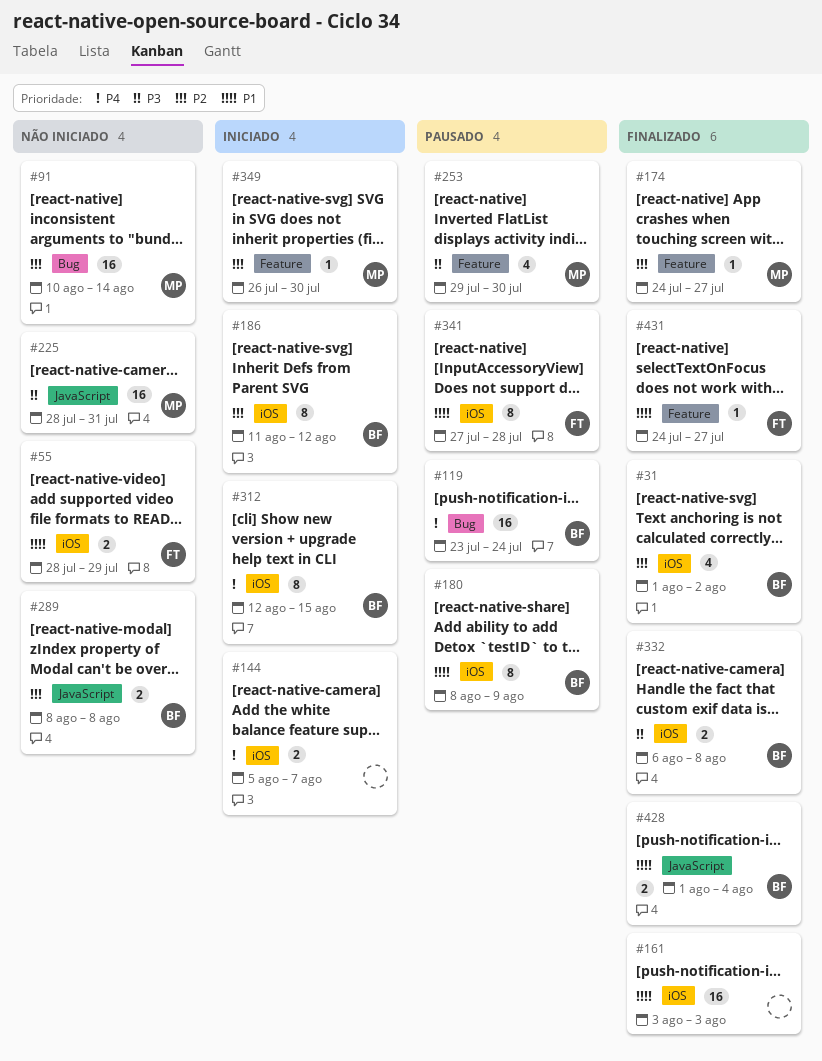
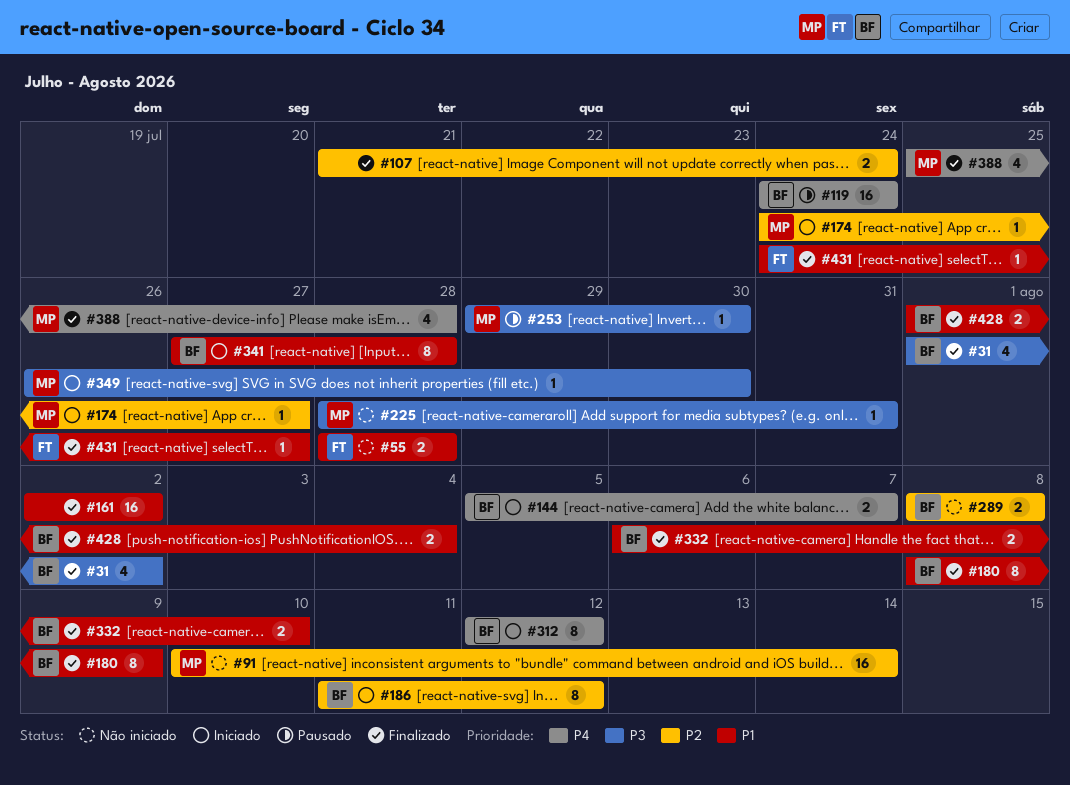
#31, priority: P2 -> P3
#55, due: Jul 29 -> Jul 28
#107: none -> present
#119, start: Jul 23 -> Jul 24
#144, owner: none -> BF
#161, start: Aug 3 -> Aug 2
#161, due: Aug 3 -> Aug 2
#174, status: Finalizado -> Iniciado
#180, status: Pausado -> Finalizado
#225, estimate: 16 -> 1
#253, estimate: 4 -> 1
#312, due: Aug 15 -> Aug 12
#332, priority: P3 -> P1
#332, due: Aug 8 -> Aug 10
#341, status: Pausado -> Iniciado
#341, owner: FT -> BF
#349, priority: P2 -> P3
#388: none -> present

